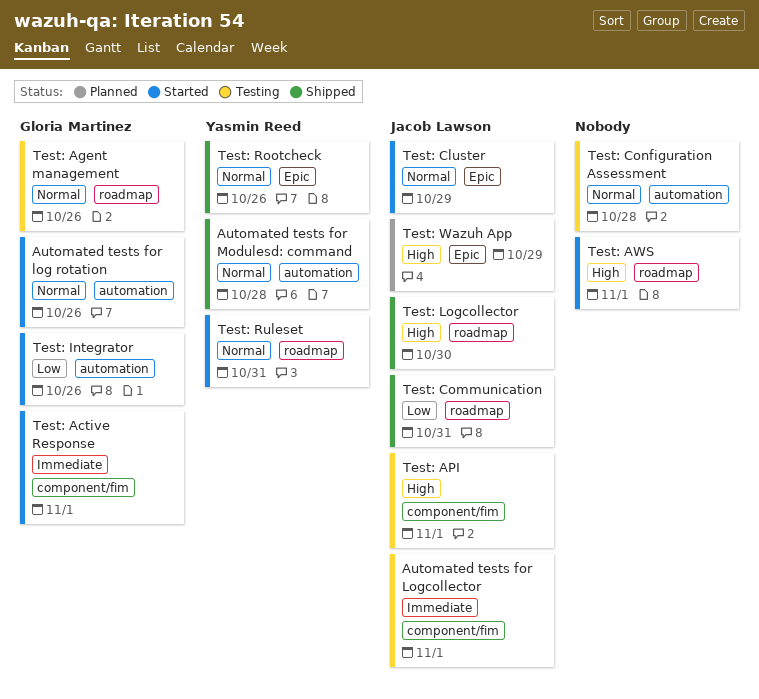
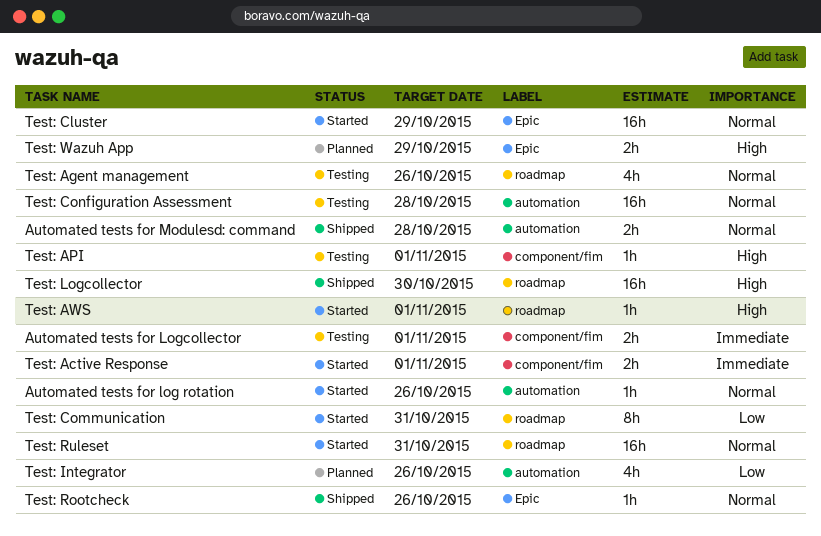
Test: Communication, status: Shipped -> Started
Test: Integrator, status: Started -> Planned

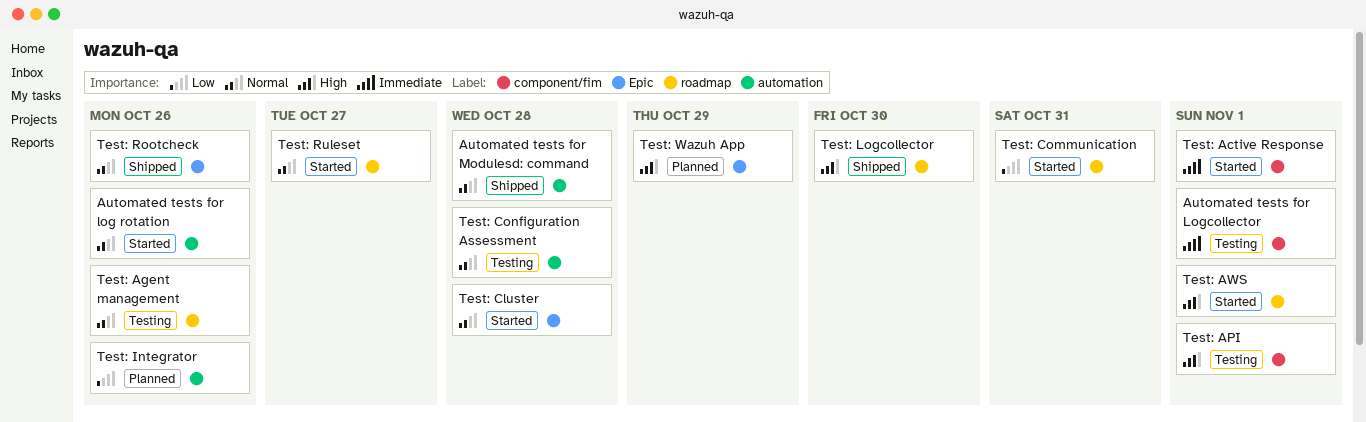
Test: Cluster, due: Oct 29 -> Oct 28
Test: Ruleset, due: Oct 31 -> Oct 27

